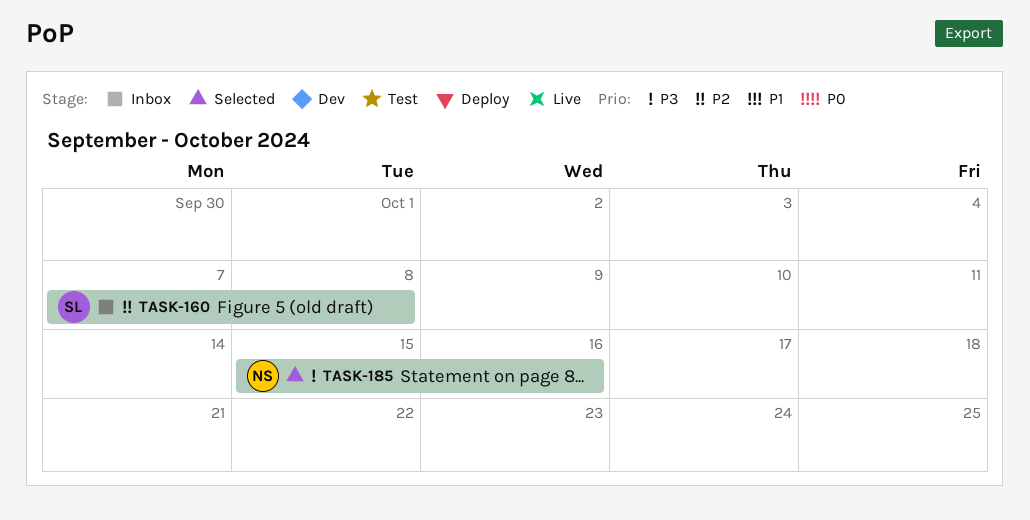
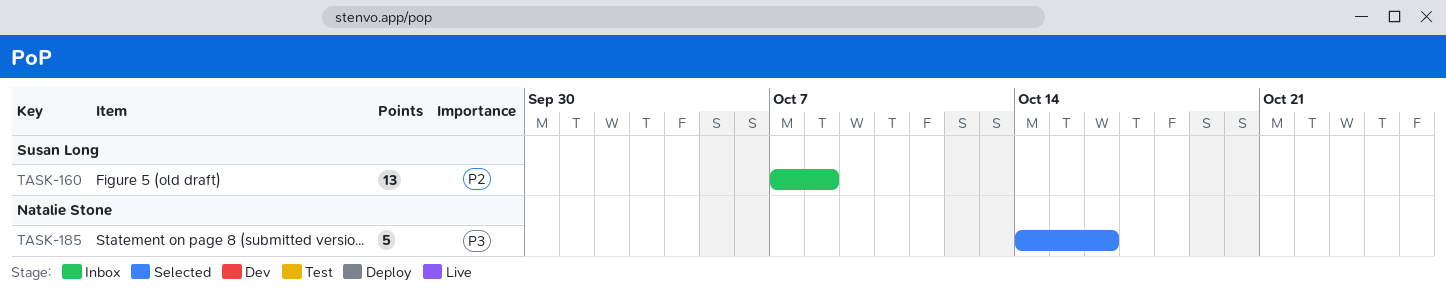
TASK-185, start: Oct 15 -> Oct 14

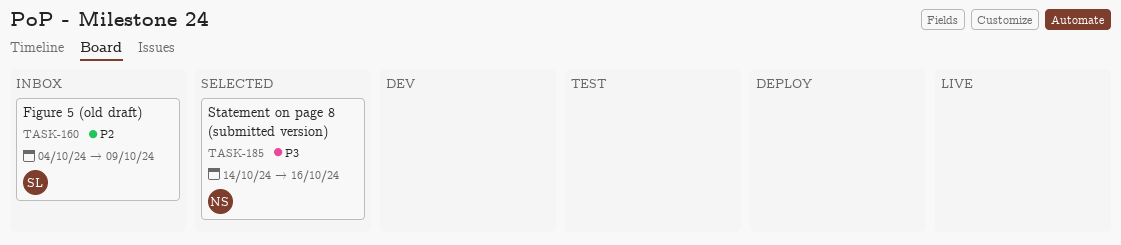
TASK-160, start: Oct 7 -> Oct 4
TASK-160, due: Oct 8 -> Oct 9

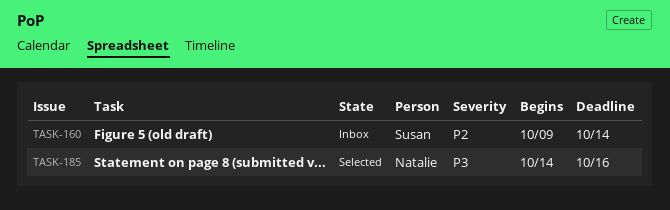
TASK-160, start: Oct 4 -> Oct 9
TASK-160, due: Oct 9 -> Oct 14

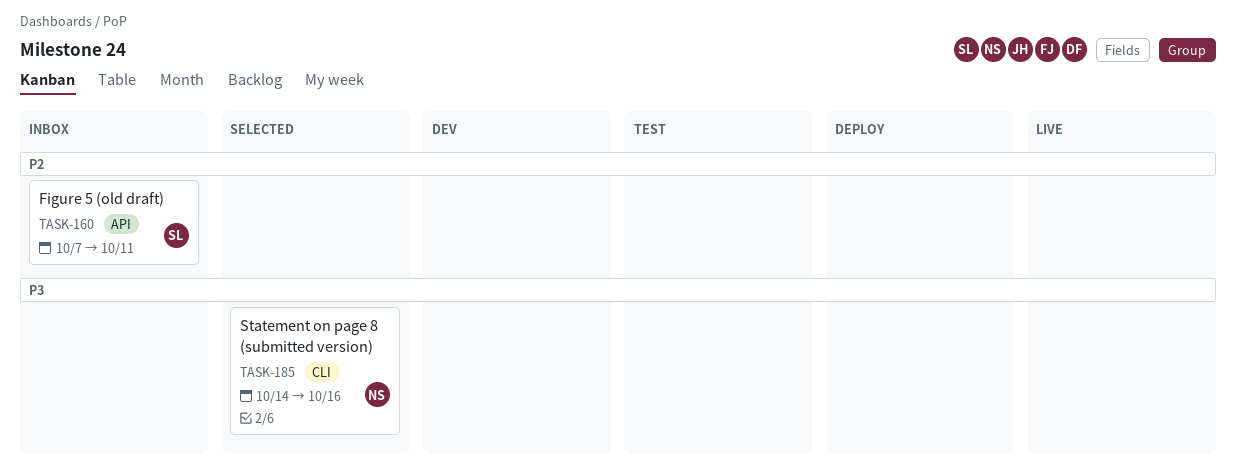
TASK-160, start: Oct 9 -> Oct 7
TASK-160, due: Oct 14 -> Oct 11

